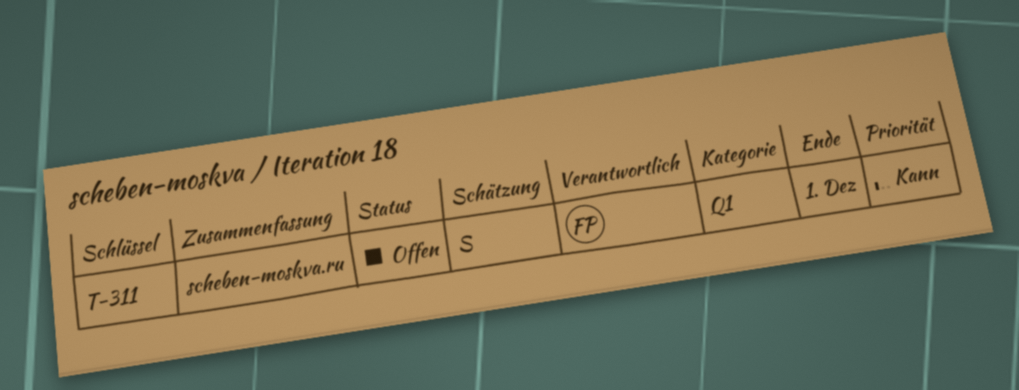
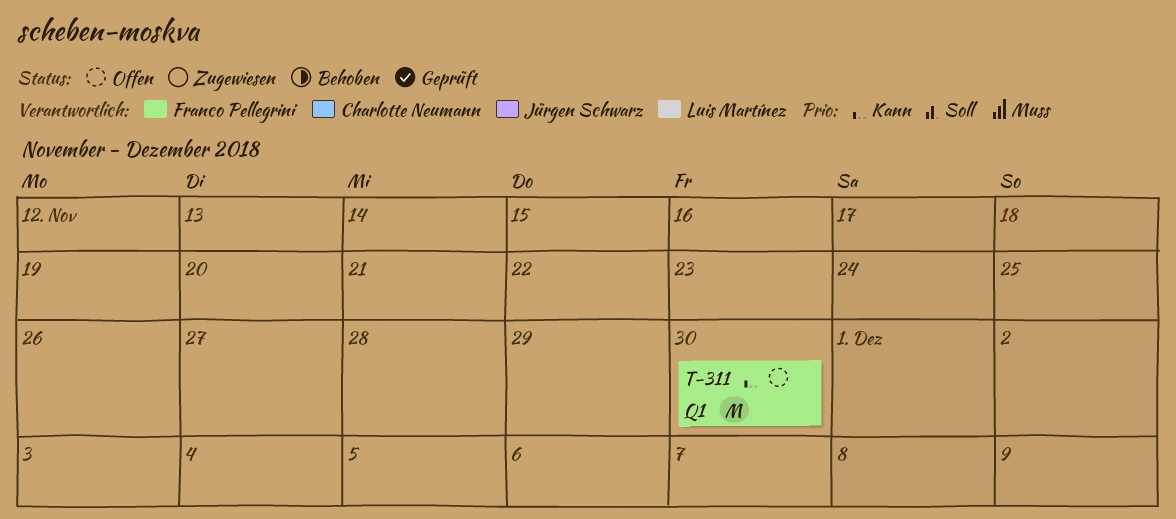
T-311, estimate: S -> M
T-311, due: Dec 1 -> Nov 30

